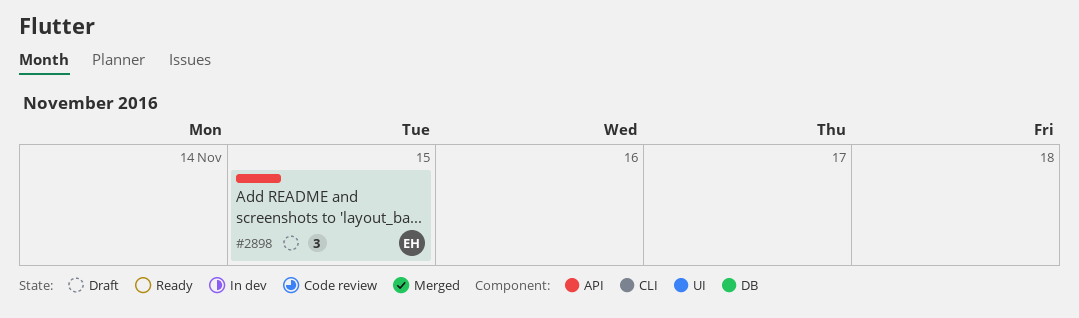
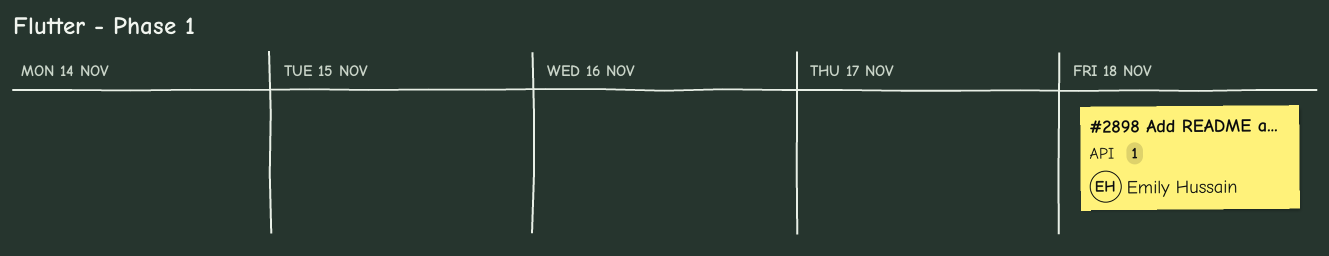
#2898, estimate: 3 -> 1
#2898, due: Nov 15 -> Nov 18

